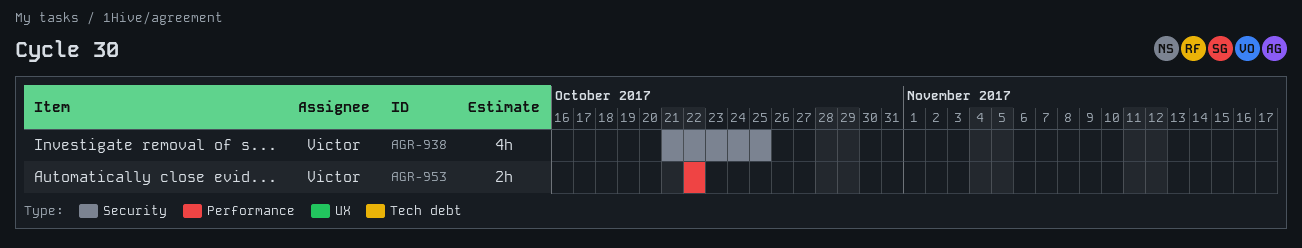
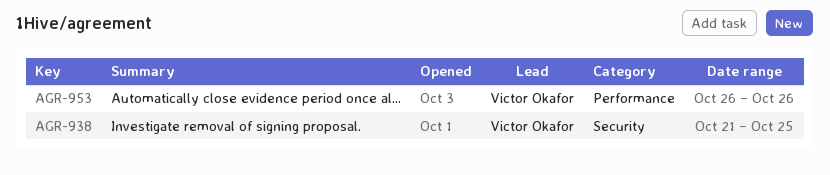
AGR-953, start: Oct 22 -> Oct 26
AGR-953, due: Oct 22 -> Oct 26

